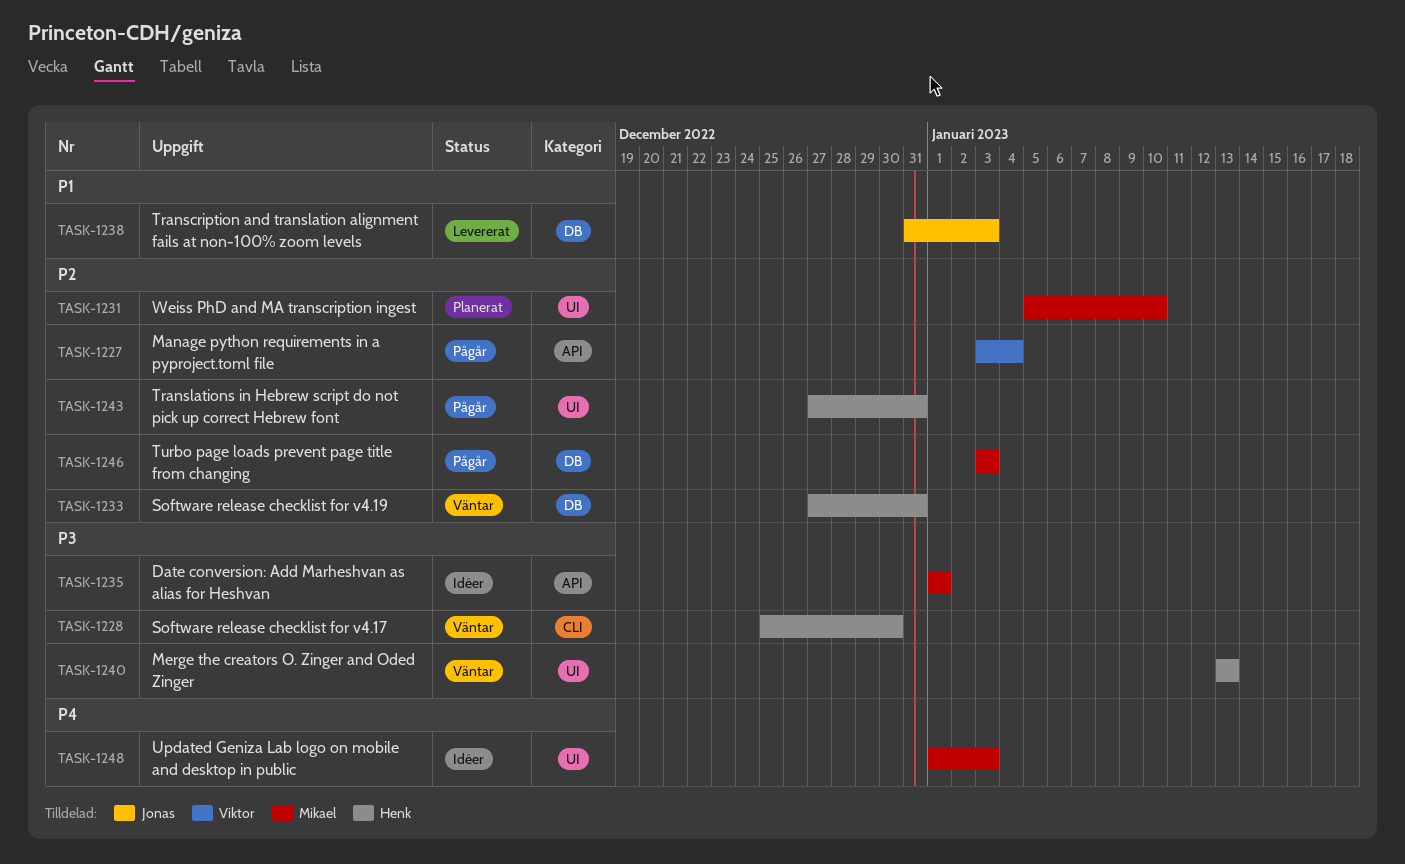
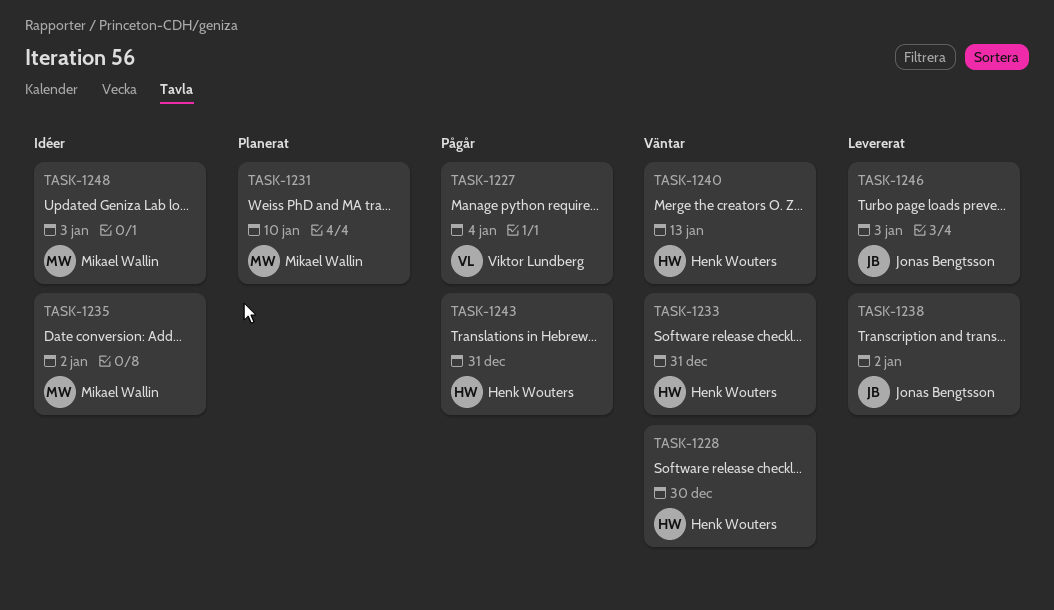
TASK-1235, due: Jan 1 -> Jan 2
TASK-1238, due: Jan 3 -> Jan 2
TASK-1246, status: Pågår -> Levererat
TASK-1246, owner: Mikael Wallin -> Jonas Bengtsson

